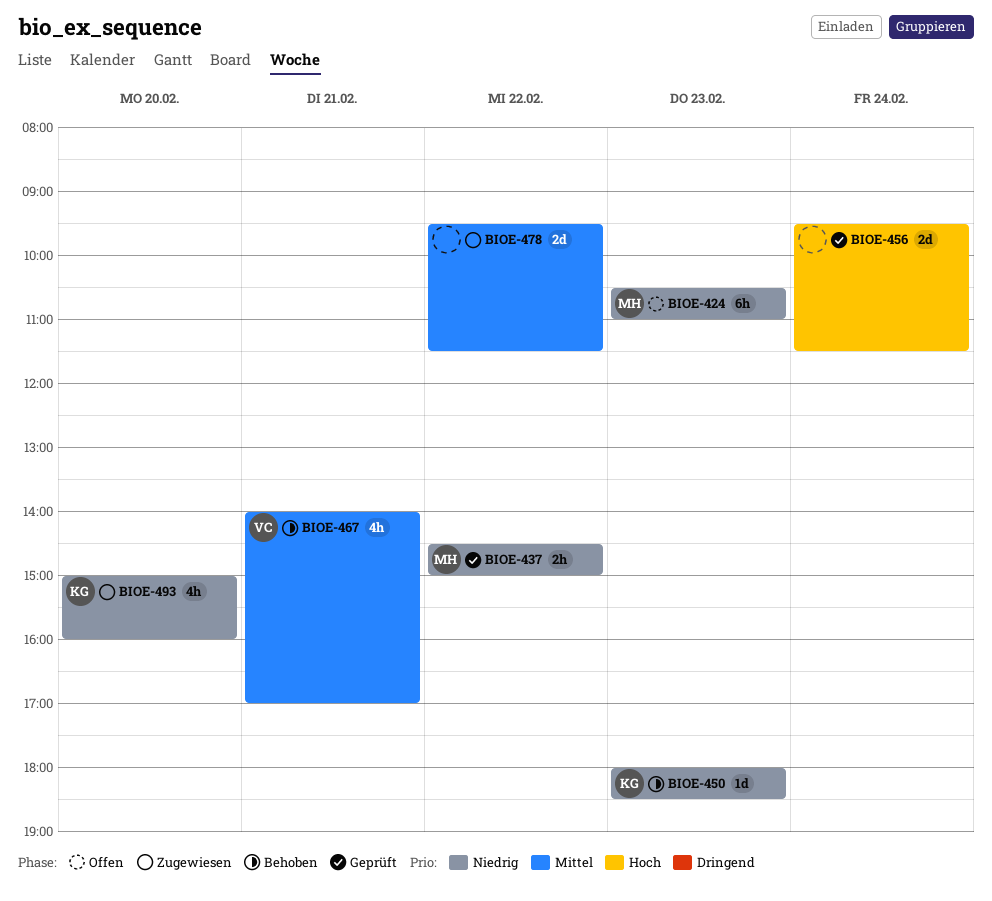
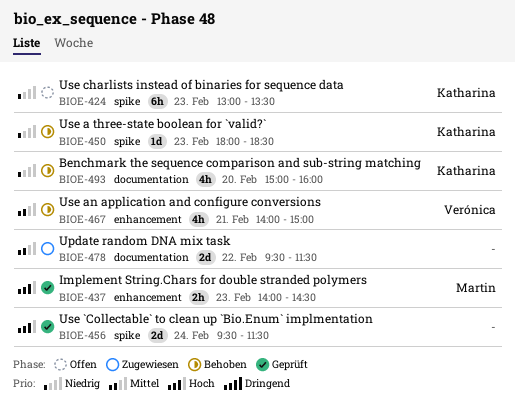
BIOE-424, owner: Martin -> Katharina
BIOE-424, begins: 10:30 -> 13:00
BIOE-424, ends: 11:00 -> 13:30
BIOE-437, priority: Niedrig -> Hoch
BIOE-437, day: Feb 22 -> Feb 23
BIOE-437, begins: 14:30 -> 14:00
BIOE-437, ends: 15:00 -> 14:30
BIOE-467, ends: 17:00 -> 15:00
BIOE-493, status: Zugewiesen -> Behoben

